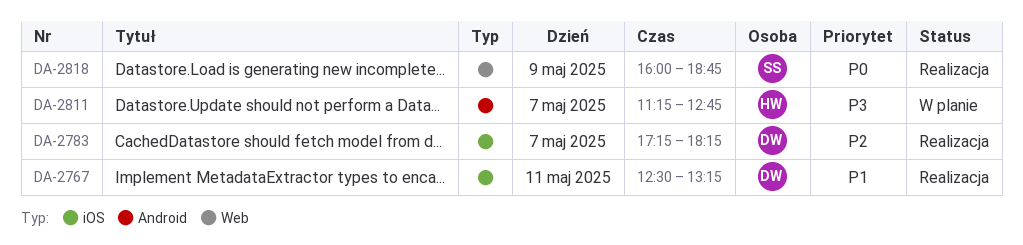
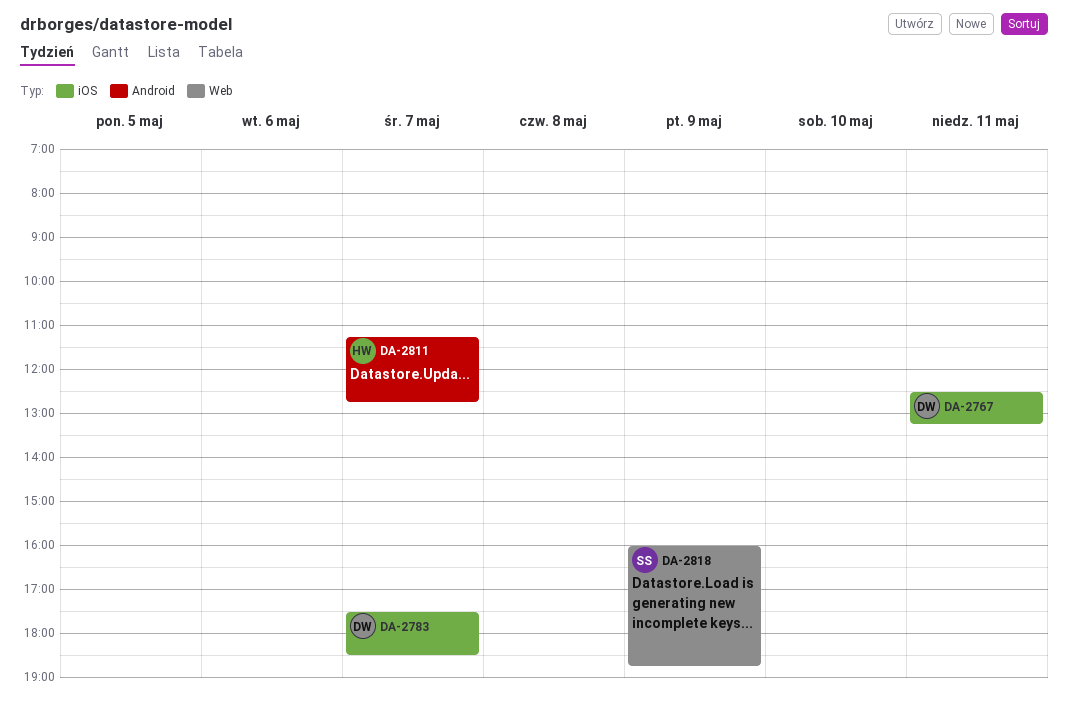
DA-2783, begins: 17:15 -> 17:30
DA-2783, ends: 18:15 -> 18:30

